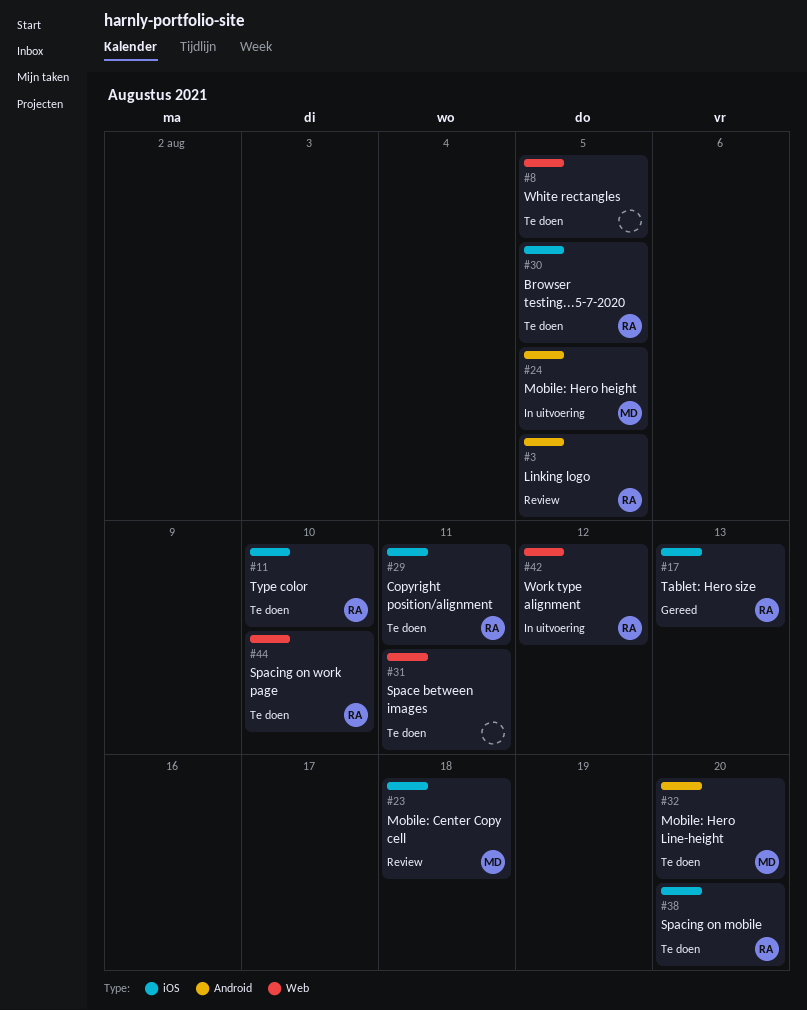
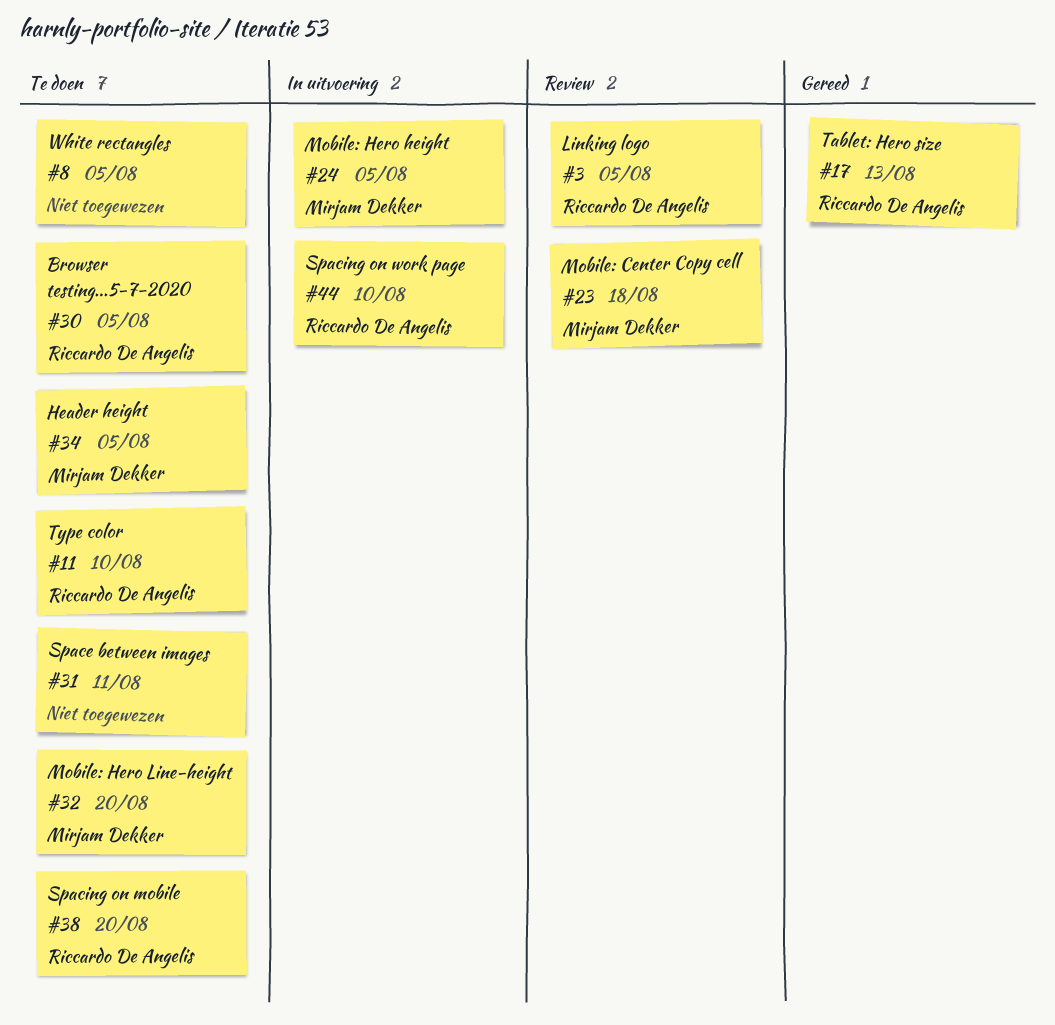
#29: present -> none
#34: none -> present
#42: present -> none
#44, status: Te doen -> In uitvoering

